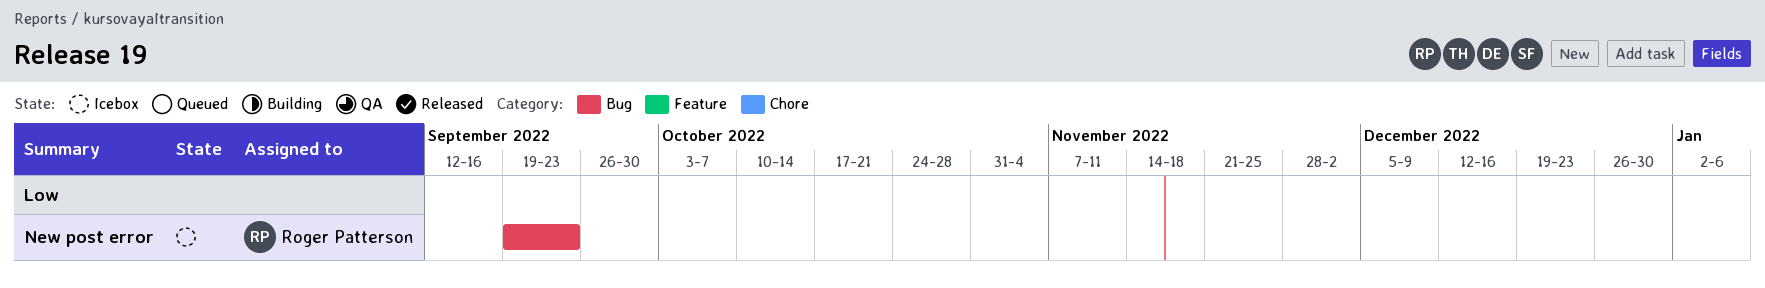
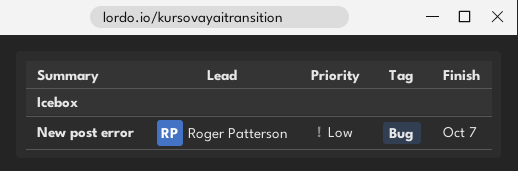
New post error, due: Sep 23 -> Oct 7

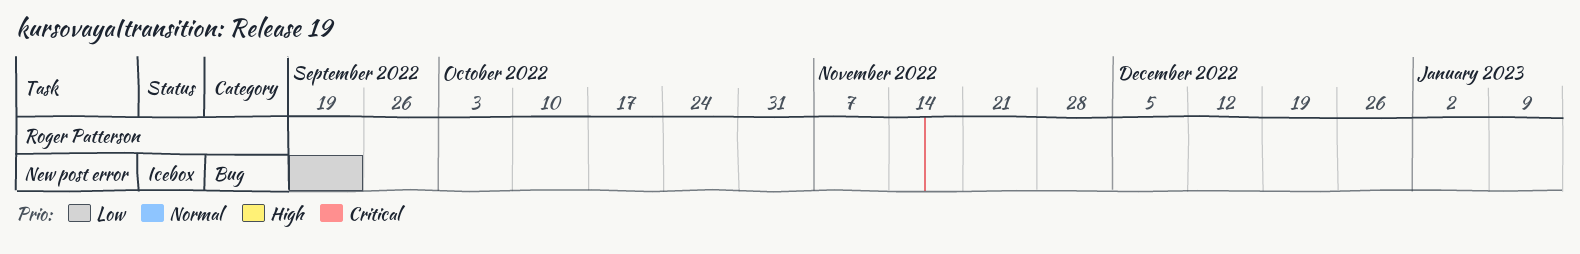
New post error, due: Oct 7 -> Sep 23

